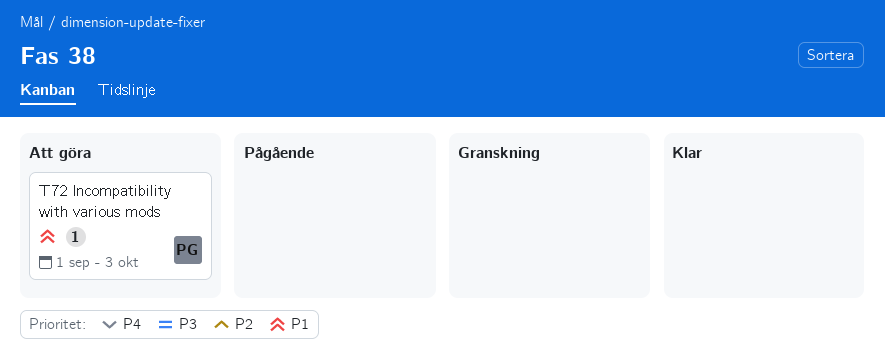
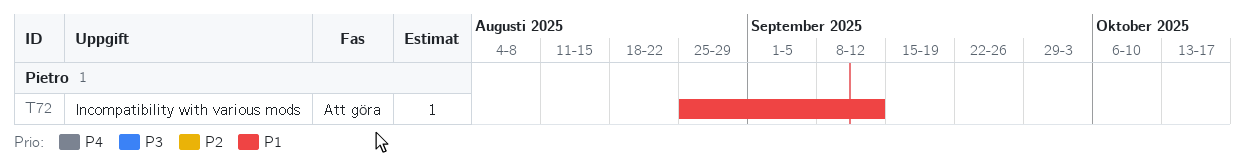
T72, start: Sep 1 -> Aug 25
T72, due: Oct 3 -> Sep 12

